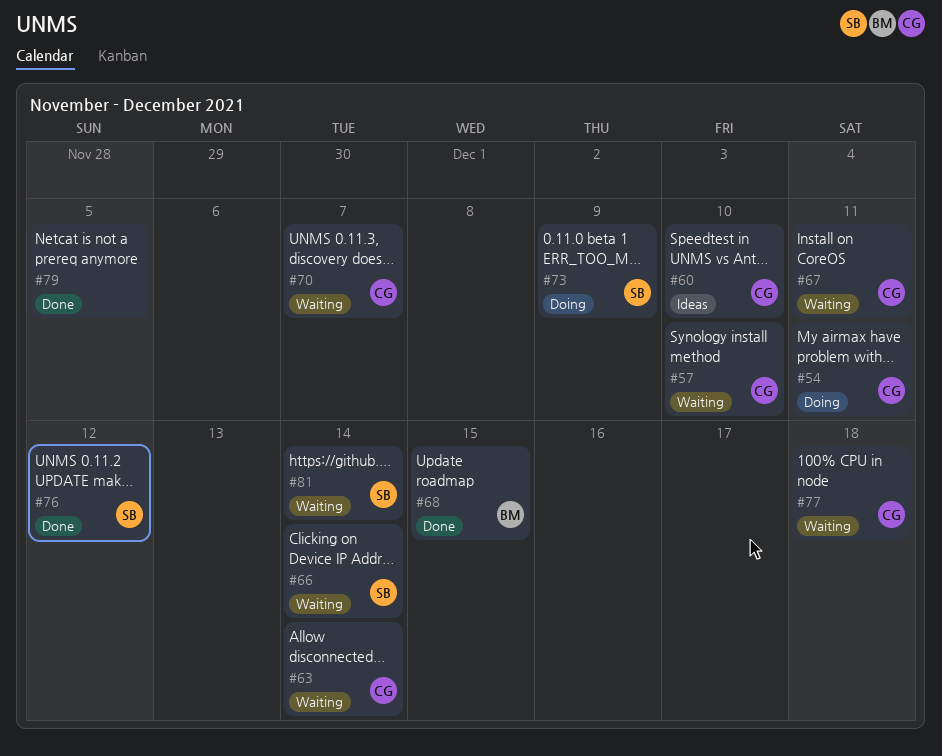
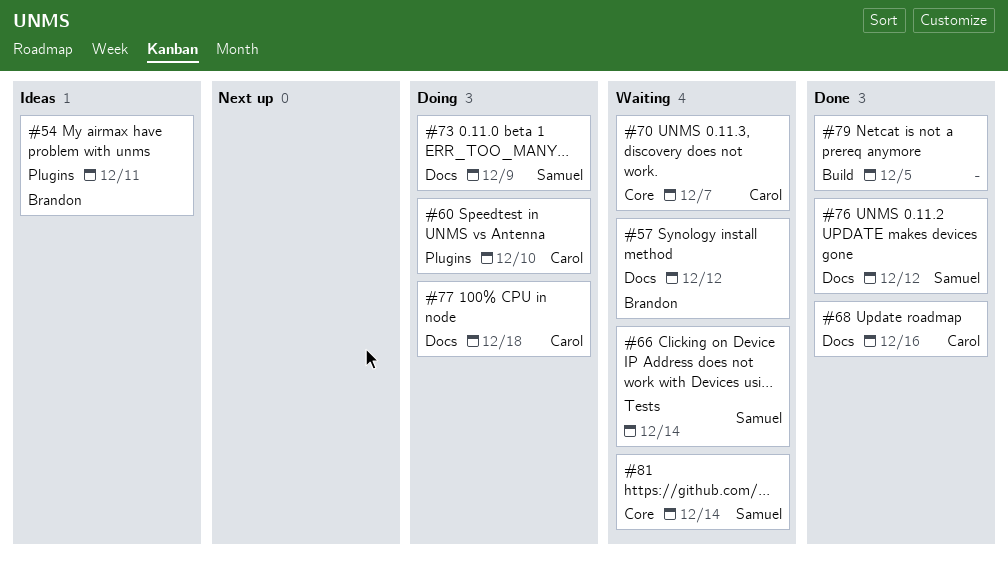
#54, status: Doing -> Ideas
#54, owner: Carol -> Brandon
#57, owner: Carol -> Brandon
#57, due: Dec 10 -> Dec 12
#60, status: Ideas -> Doing
#63: present -> none
#67: present -> none
#68, owner: Brandon -> Carol
#68, due: Dec 15 -> Dec 16
#77, status: Waiting -> Doing

